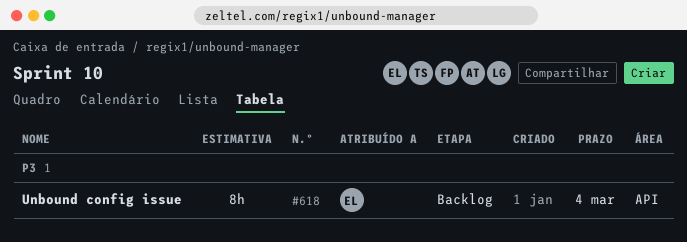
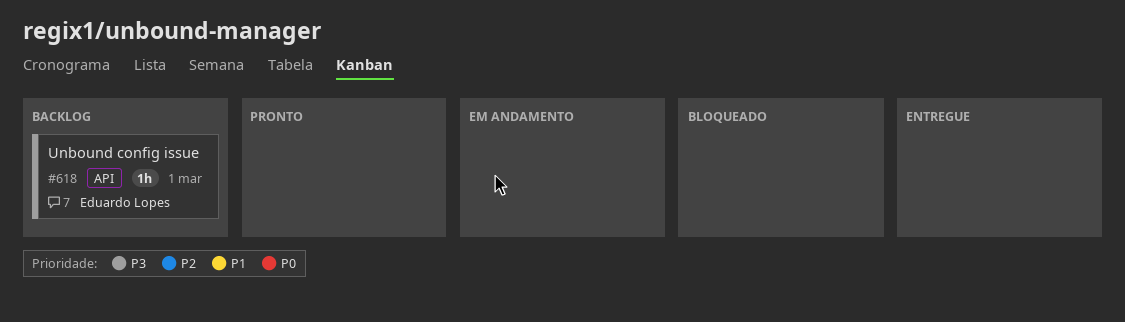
#618, estimate: 8h -> 1h
#618, due: Mar 4 -> Mar 1

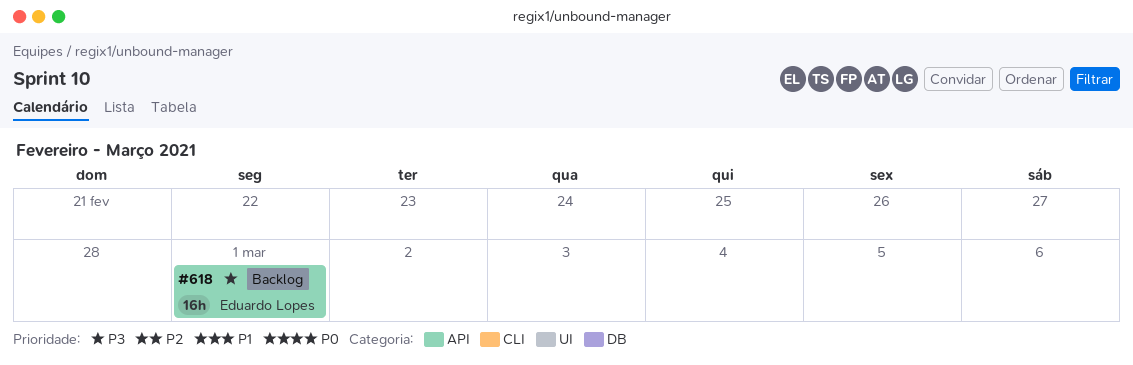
#618, estimate: 1h -> 16h

